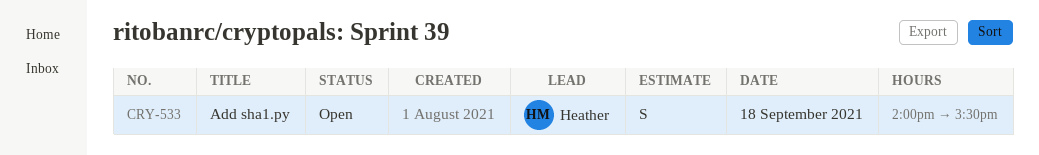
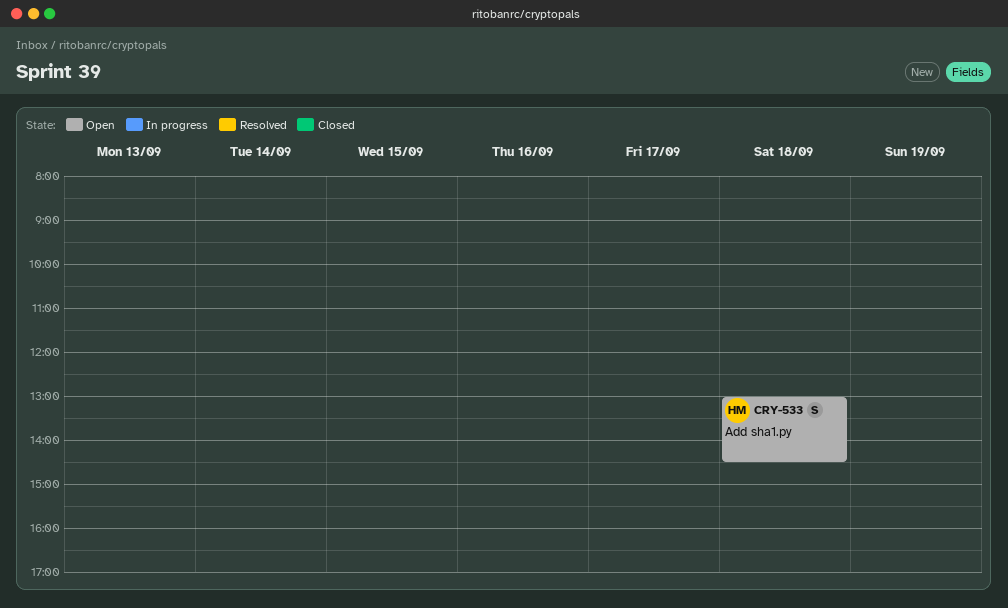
CRY-533, begins: 14:00 -> 13:00
CRY-533, ends: 15:30 -> 14:30

